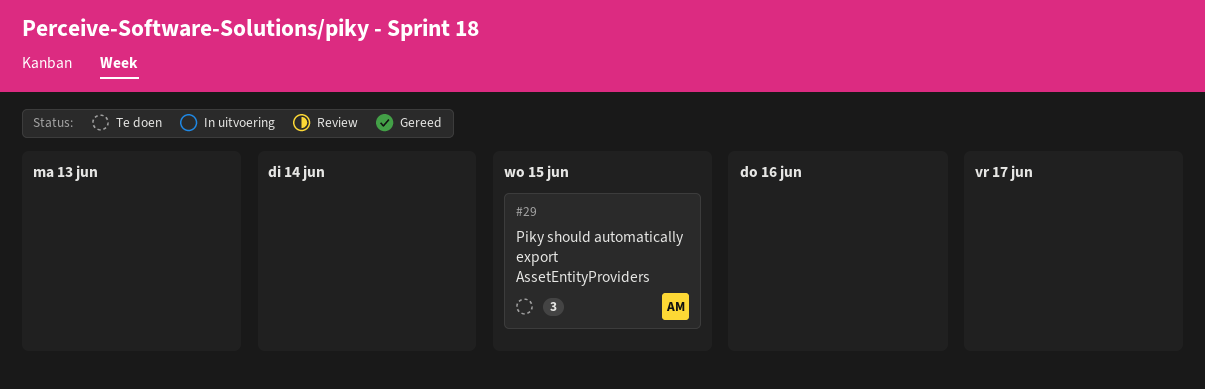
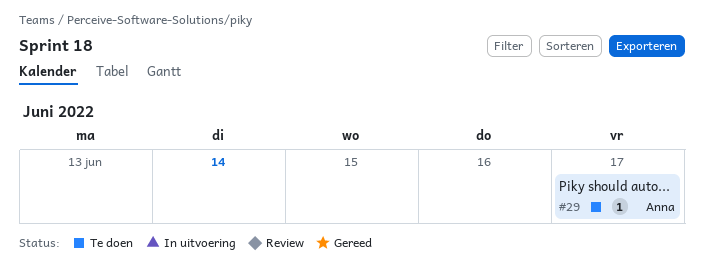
#29, estimate: 3 -> 1
#29, due: Jun 15 -> Jun 17

